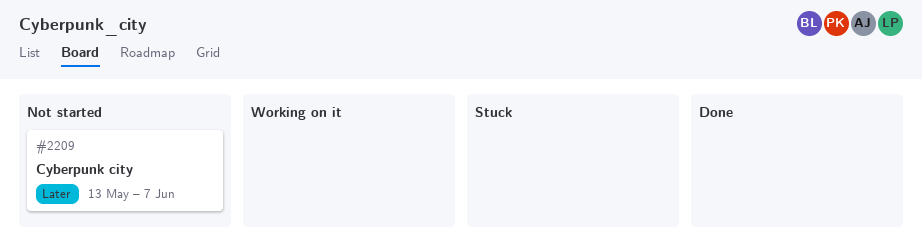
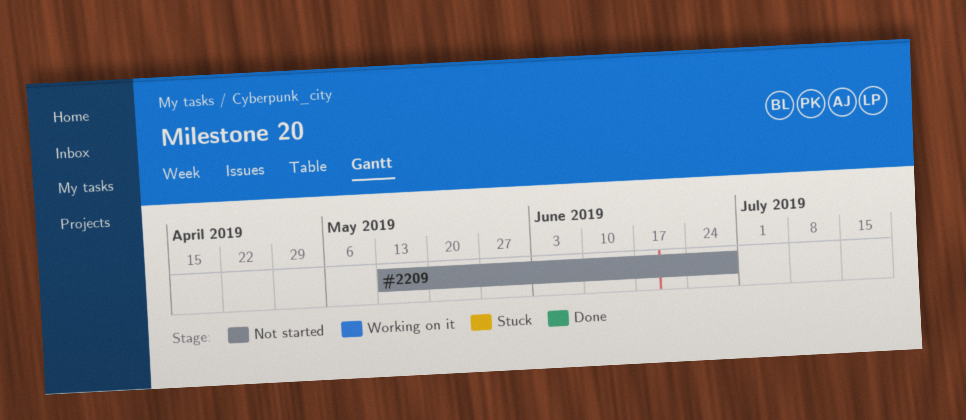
#2209, due: Jun 7 -> Jun 28

